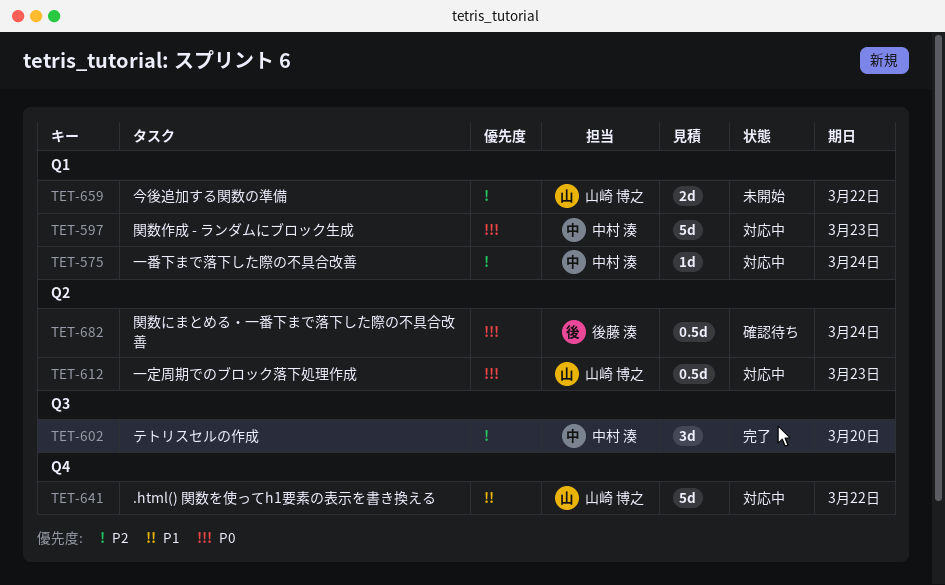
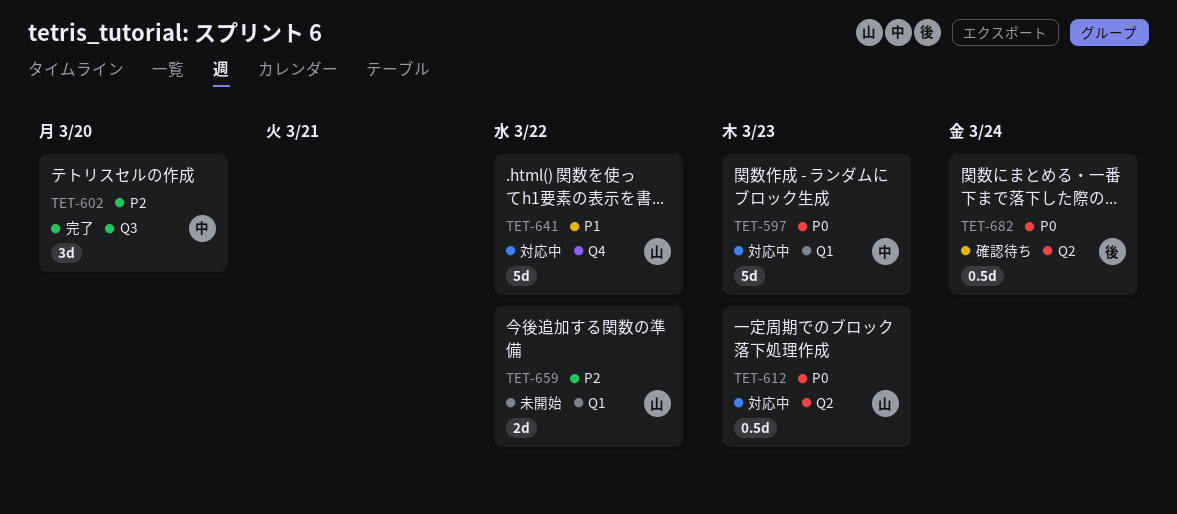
TET-575: present -> none

